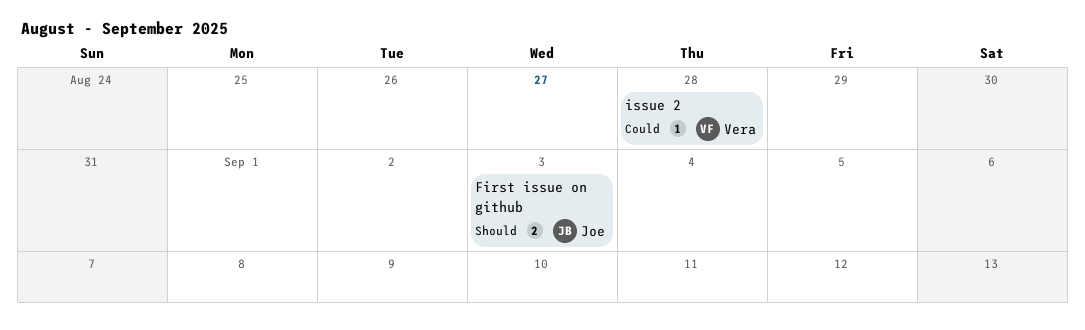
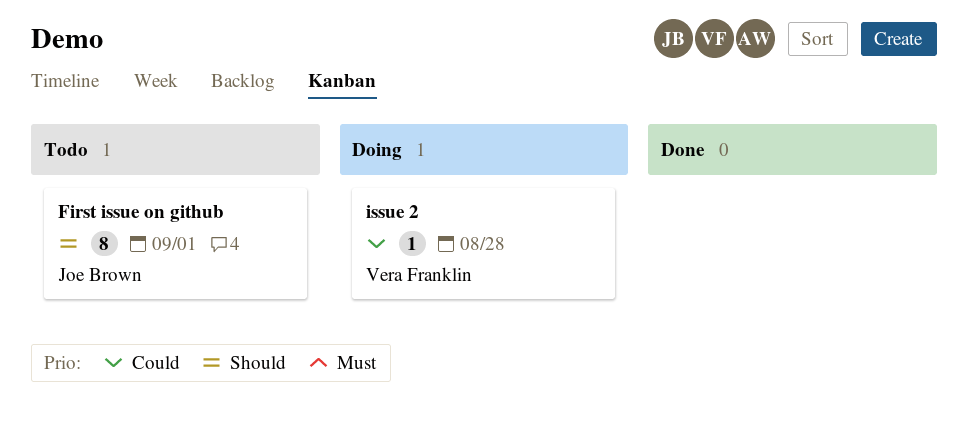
First issue on github, estimate: 2 -> 8
First issue on github, due: Sep 3 -> Sep 1

